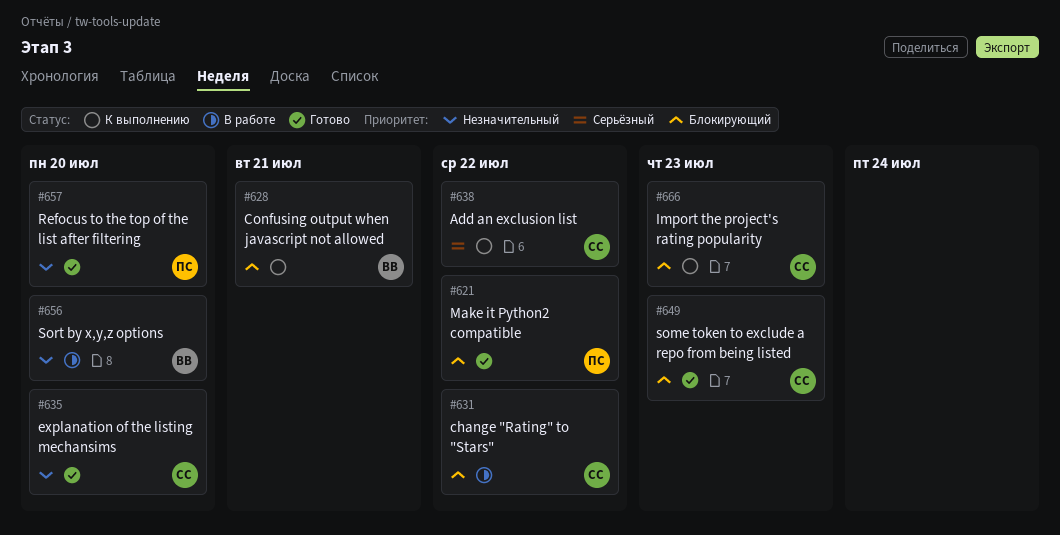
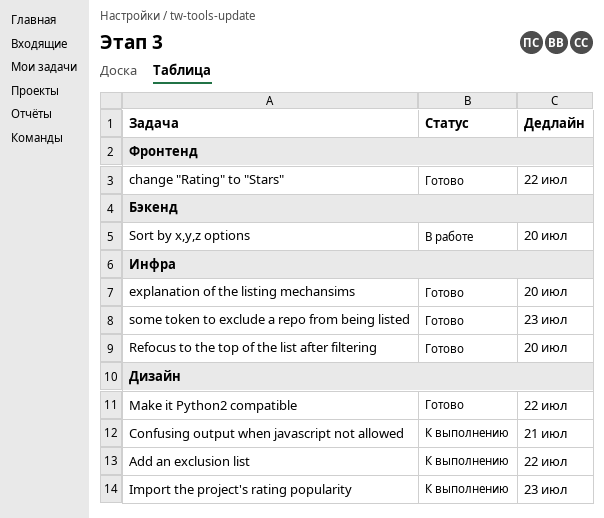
change "Rating" to "Stars", status: В работе -> Готово

